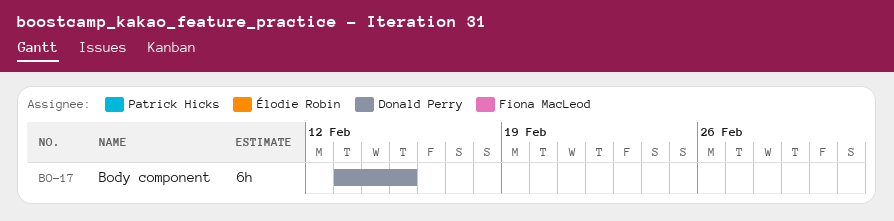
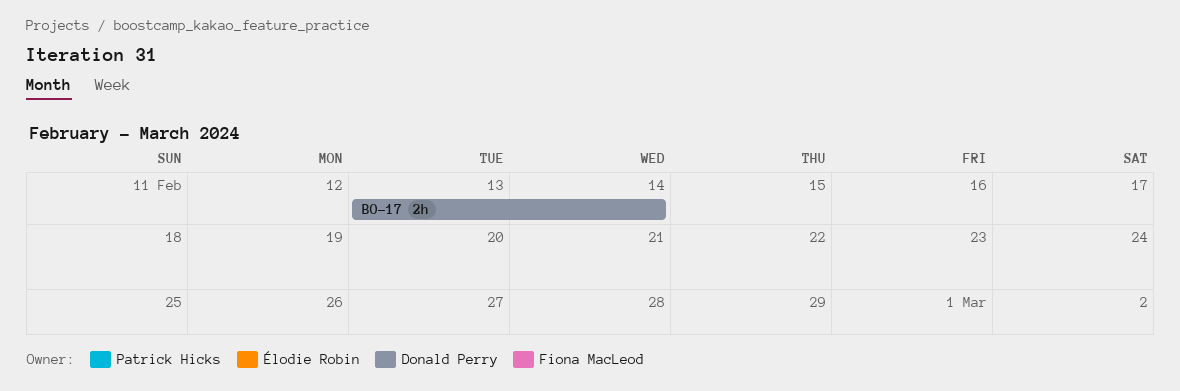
BO-17, estimate: 6h -> 2h
BO-17, due: Feb 15 -> Feb 14

